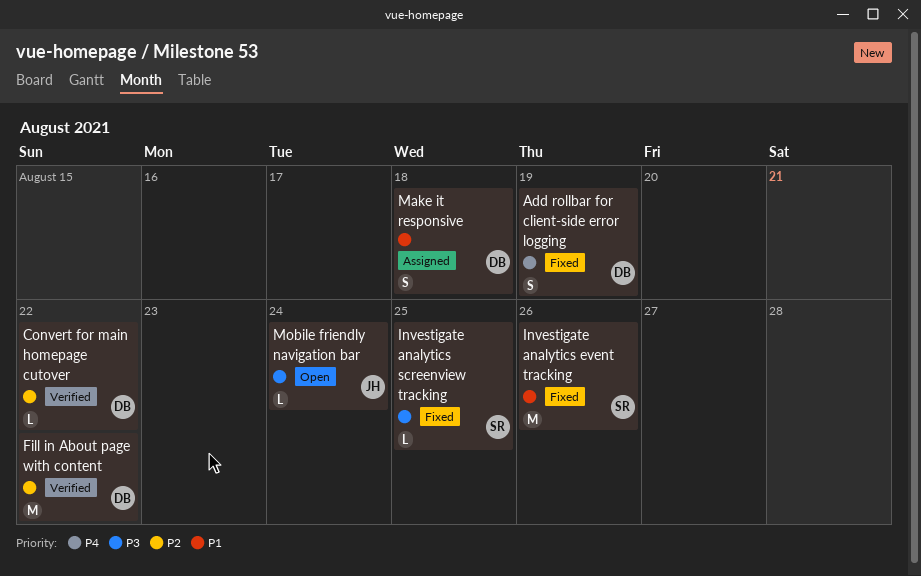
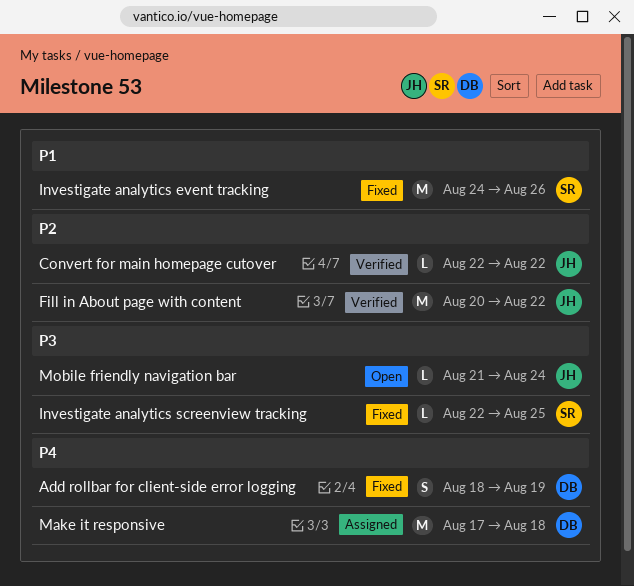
Convert for main homepage cutover, owner: DB -> JH
Fill in About page with content, owner: DB -> JH
Make it responsive, priority: P1 -> P4
Make it responsive, estimate: S -> M

